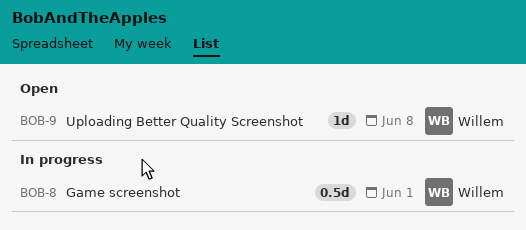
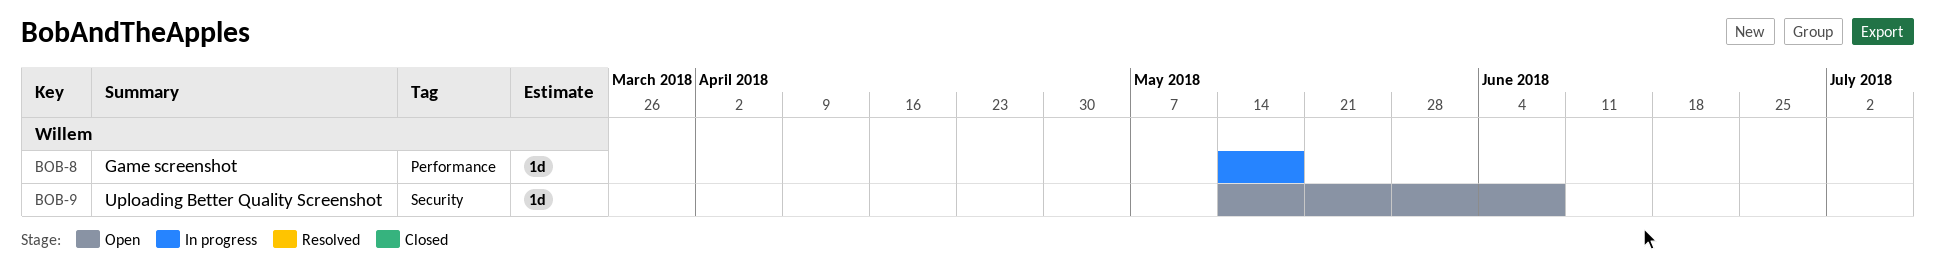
BOB-8, estimate: 0.5d -> 1d
BOB-8, due: Jun 1 -> May 18

